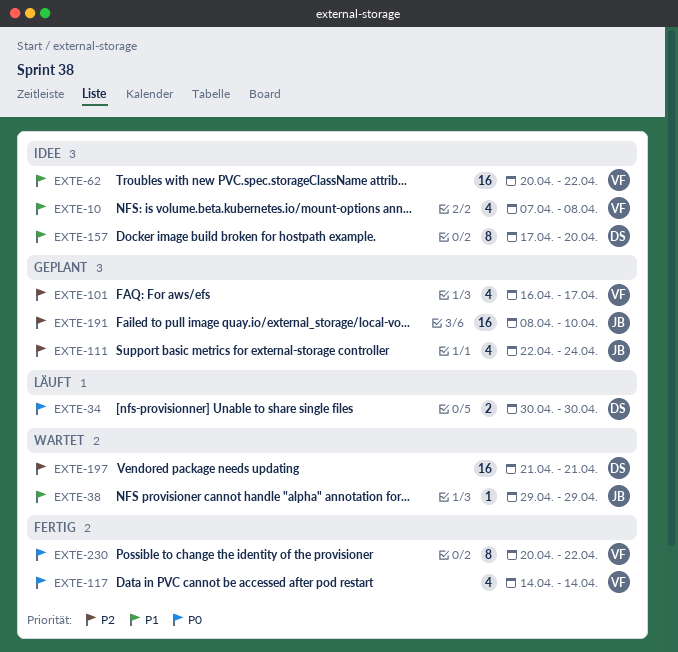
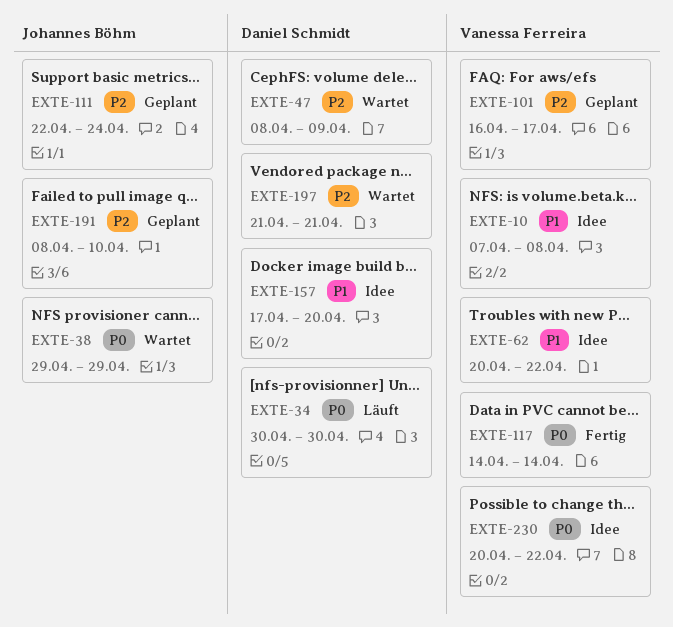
EXTE-38, priority: P1 -> P0
EXTE-47: none -> present
EXTE-230, status: Fertig -> Idee

